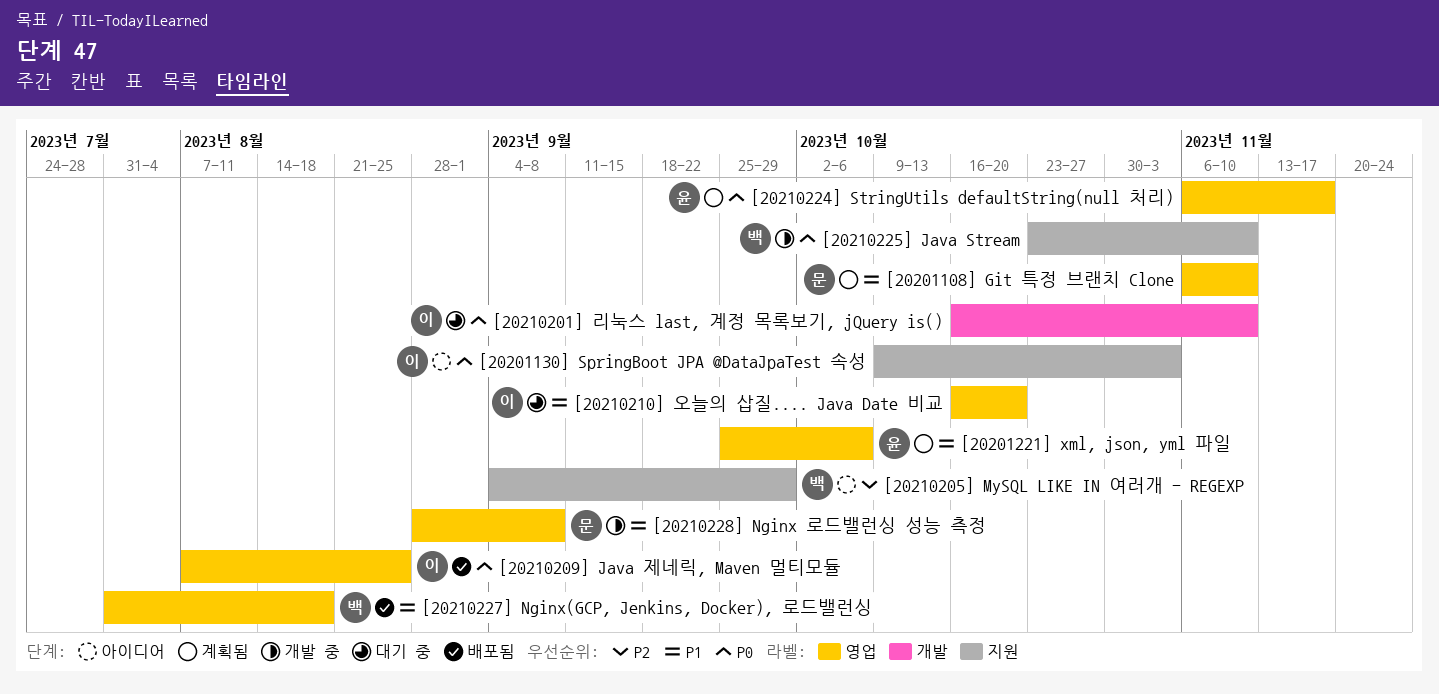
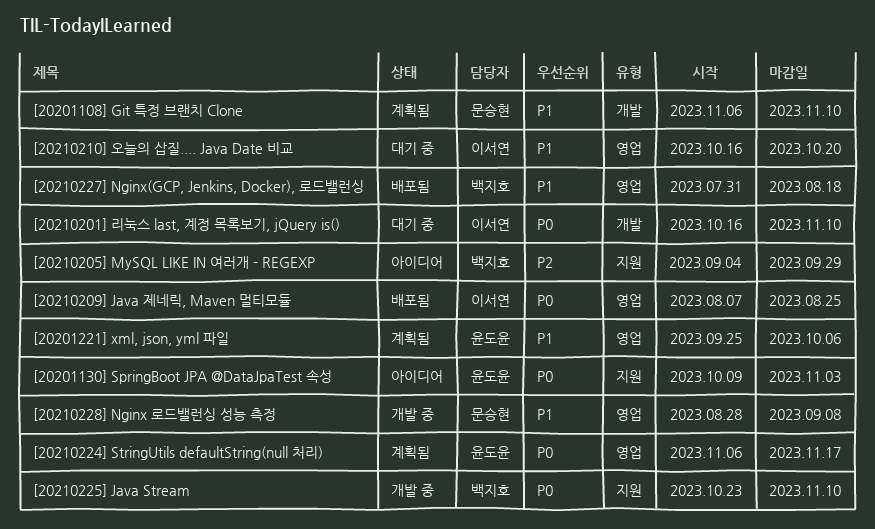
[20201108] Git 특정 브랜치 Clone, label: 영업 -> 개발
[20201130] SpringBoot JPA @DataJpaTest 속성, owner: 이서연 -> 윤도윤

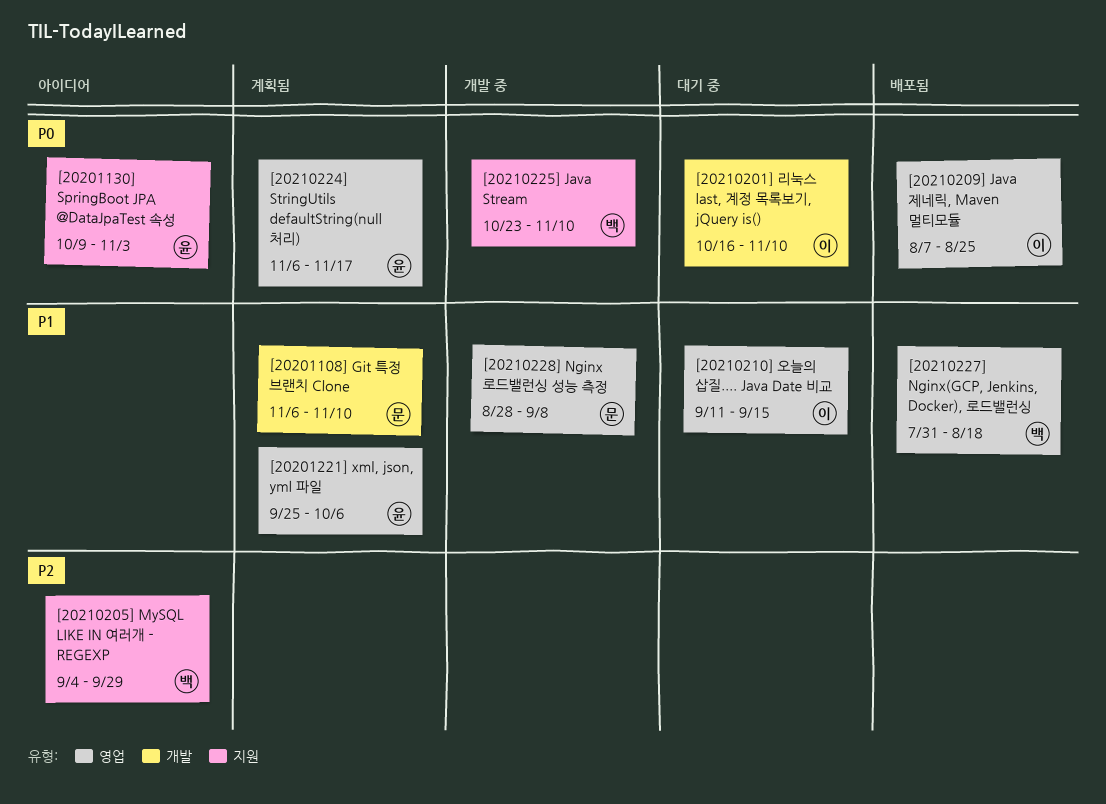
[20210210] 오늘의 삽질.... Java Date 비교, start: Oct 16 -> Sep 11
[20210210] 오늘의 삽질.... Java Date 비교, due: Oct 20 -> Sep 15

